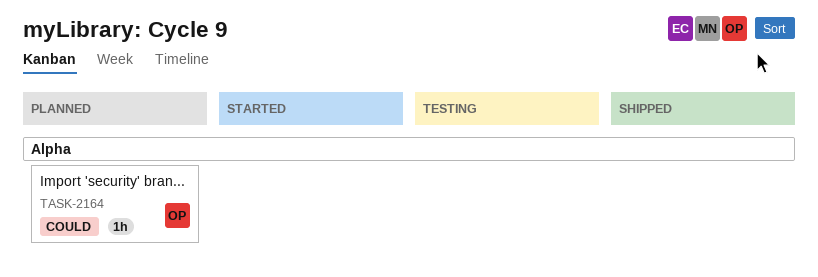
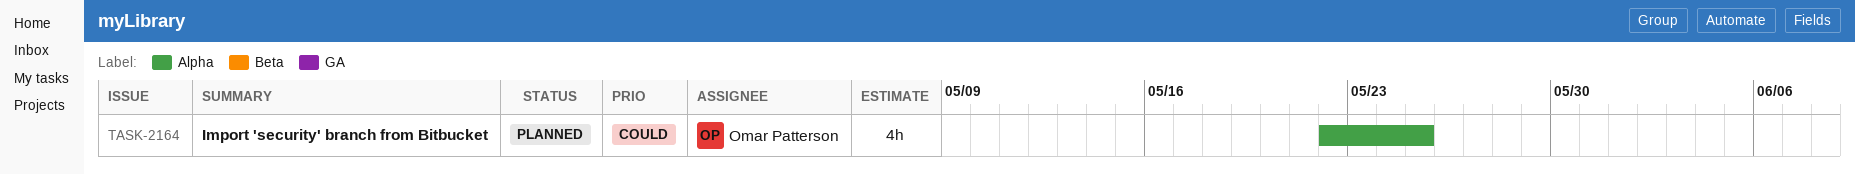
TASK-2164, estimate: 1h -> 4h

